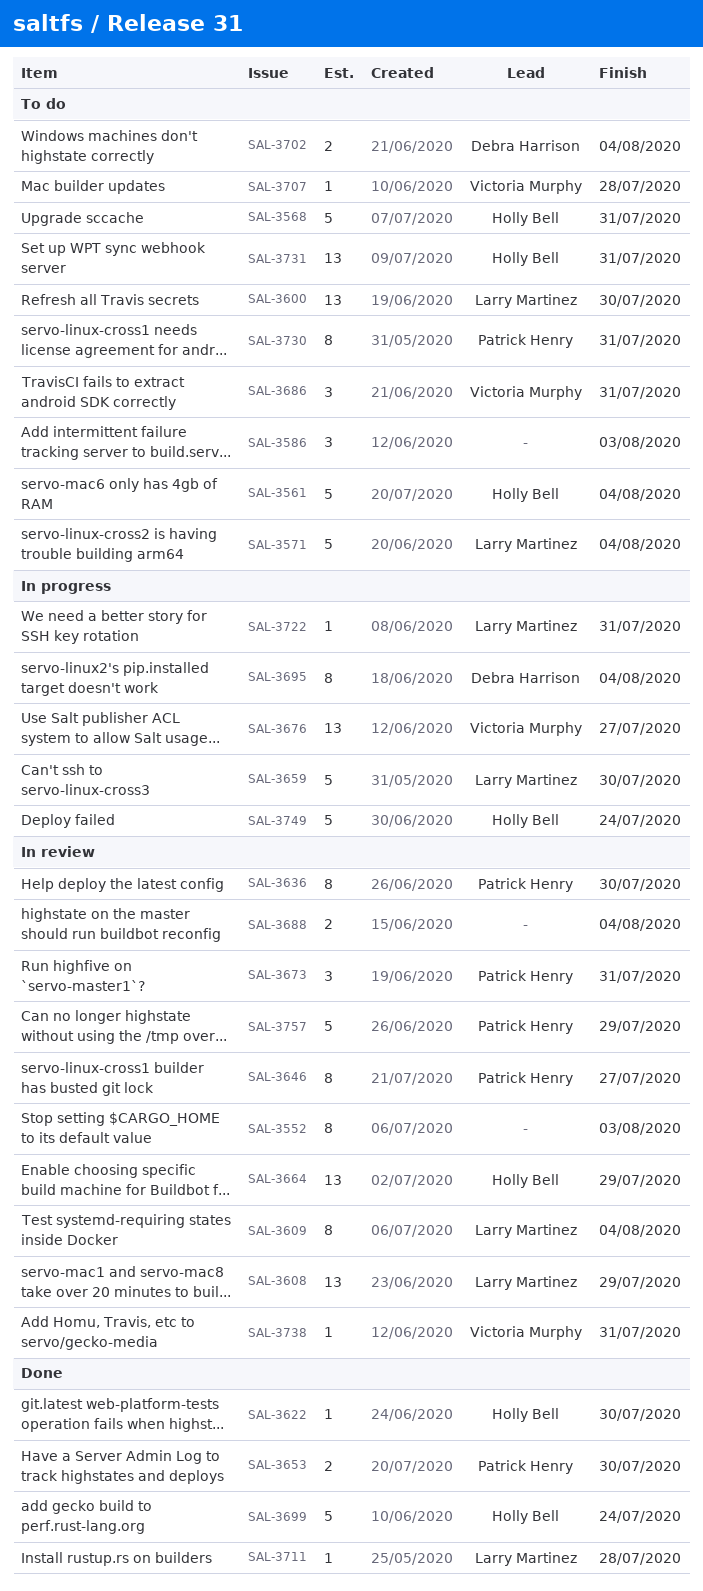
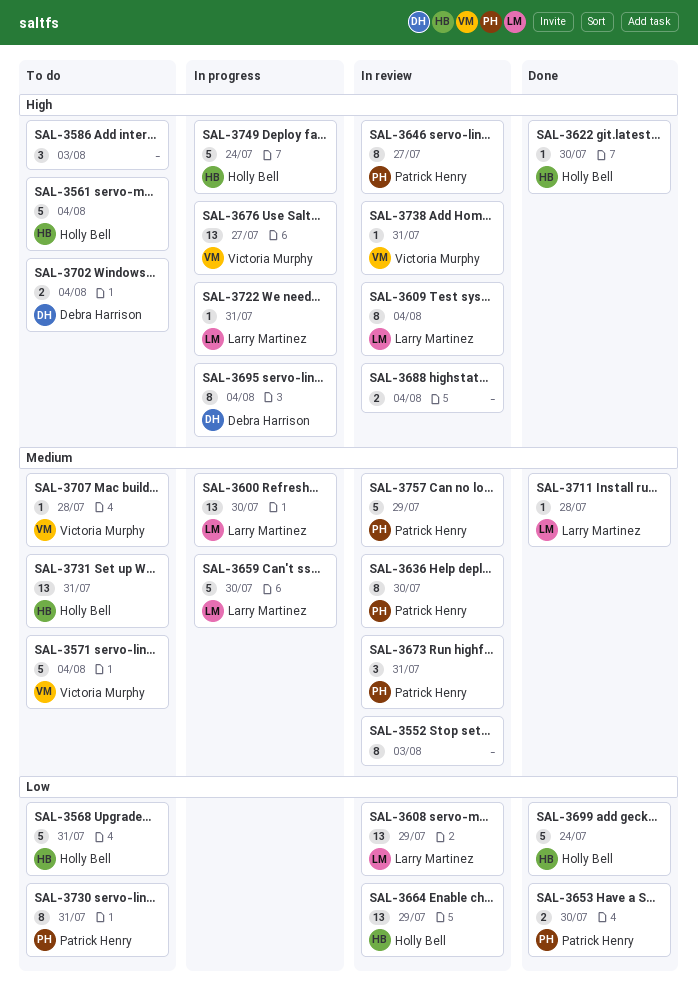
SAL-3571, owner: Larry Martinez -> Victoria Murphy
SAL-3600, status: To do -> In progress
SAL-3686: present -> none

